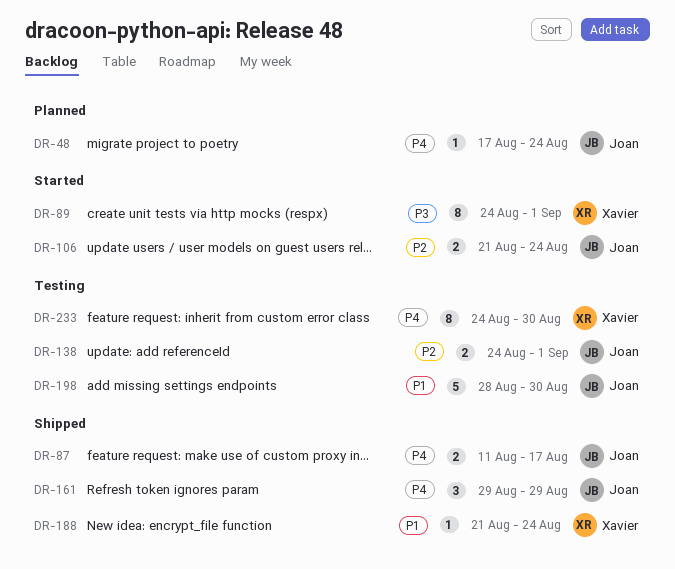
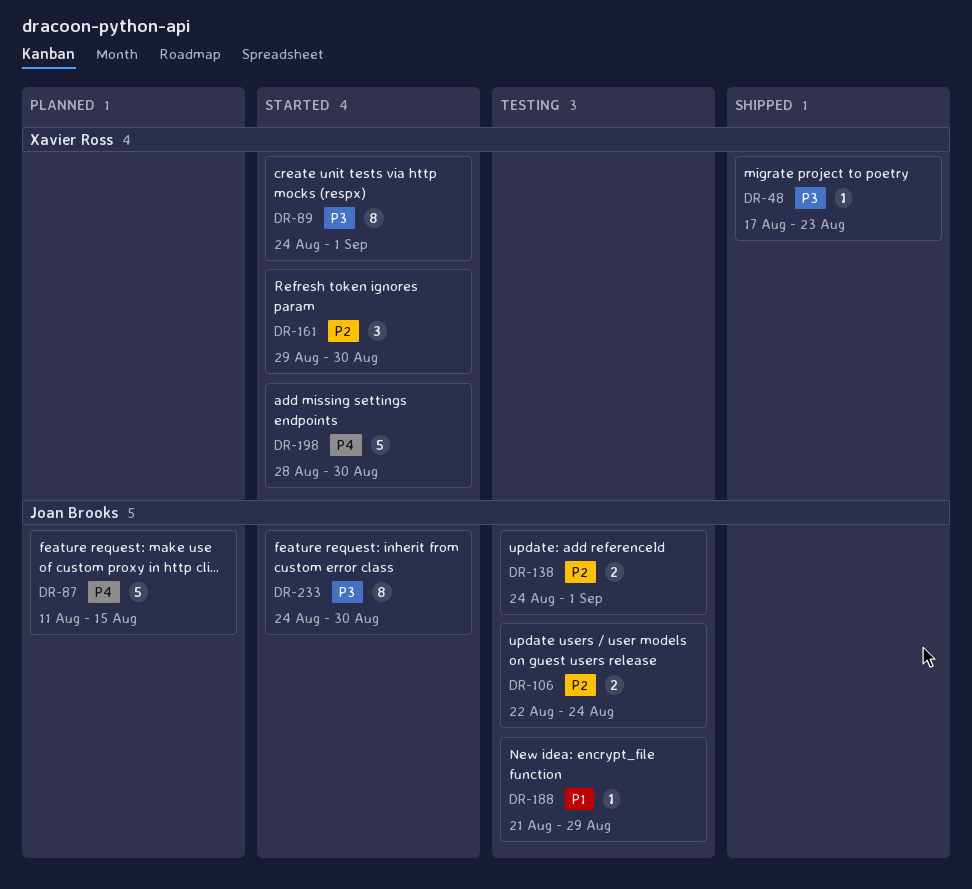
DR-48, status: Planned -> Shipped
DR-48, owner: Joan Brooks -> Xavier Ross
DR-48, priority: P4 -> P3
DR-48, due: Aug 24 -> Aug 23
DR-87, status: Shipped -> Planned
DR-87, estimate: 2 -> 5
DR-87, due: Aug 17 -> Aug 15
DR-106, status: Started -> Testing
DR-106, start: Aug 21 -> Aug 22
DR-161, status: Shipped -> Started
DR-161, owner: Joan Brooks -> Xavier Ross
DR-161, priority: P4 -> P2
DR-161, due: Aug 29 -> Aug 30
DR-188, status: Shipped -> Testing
DR-188, owner: Xavier Ross -> Joan Brooks
DR-188, due: Aug 24 -> Aug 29
DR-198, status: Testing -> Started
DR-198, owner: Joan Brooks -> Xavier Ross
DR-198, priority: P1 -> P4
DR-233, status: Testing -> Started
DR-233, owner: Xavier Ross -> Joan Brooks
DR-233, priority: P4 -> P3

